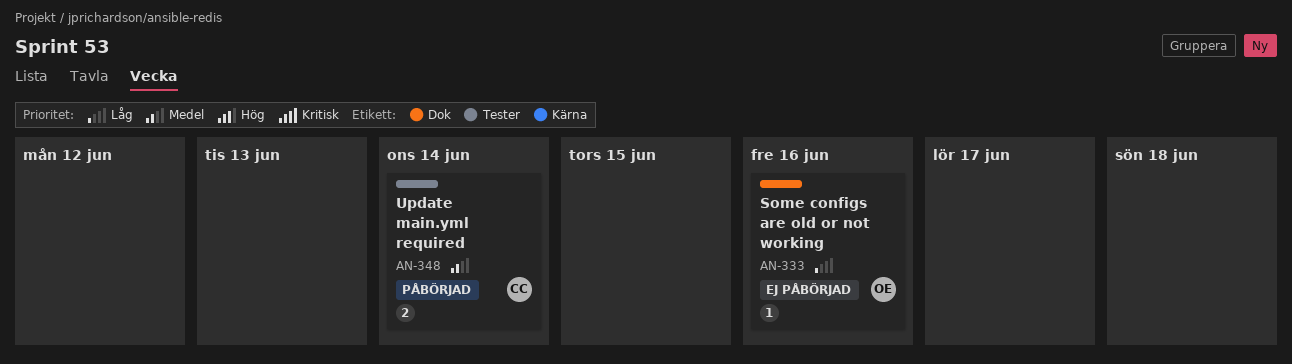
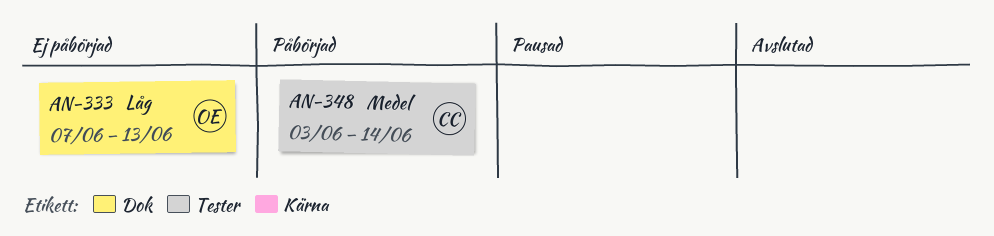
AN-333, due: Jun 16 -> Jun 13

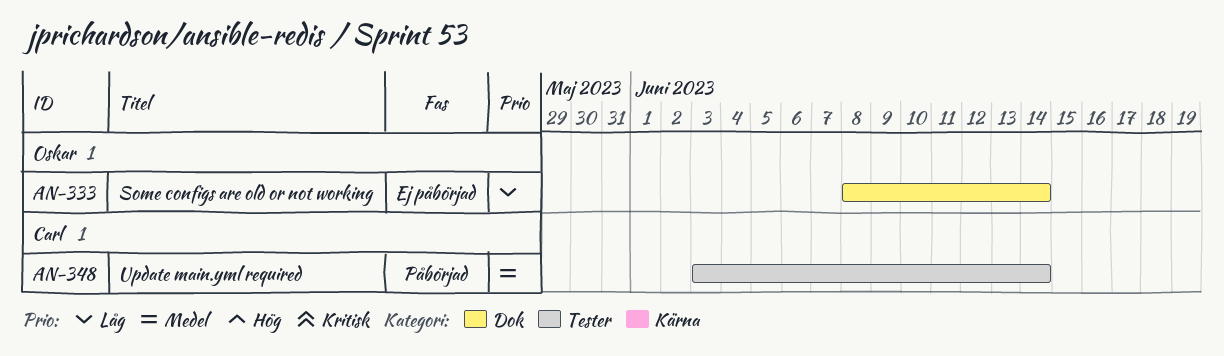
AN-333, start: Jun 7 -> Jun 8
AN-333, due: Jun 13 -> Jun 14

